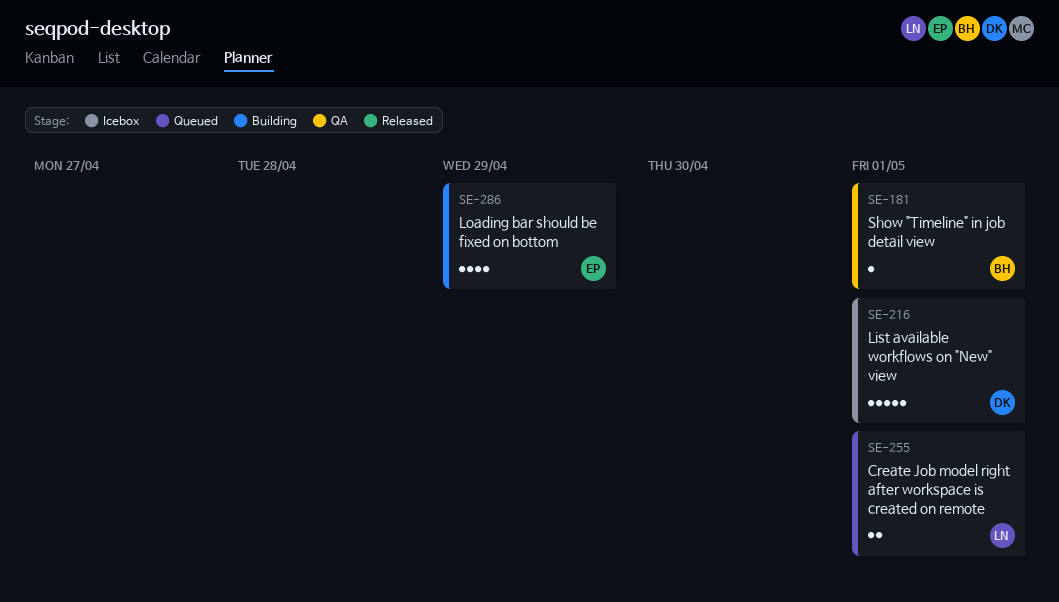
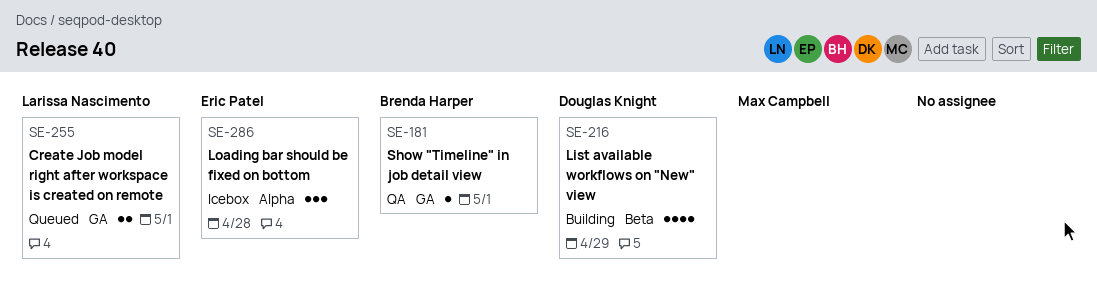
SE-216, status: Icebox -> Building
SE-216, estimate: 5 -> 4
SE-216, due: May 1 -> Apr 29
SE-286, status: Building -> Icebox
SE-286, estimate: 4 -> 3
SE-286, due: Apr 29 -> Apr 28

